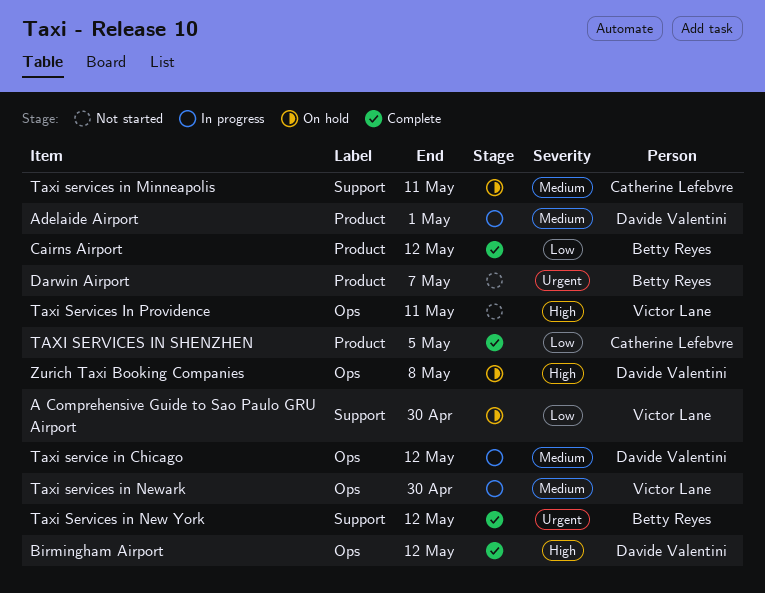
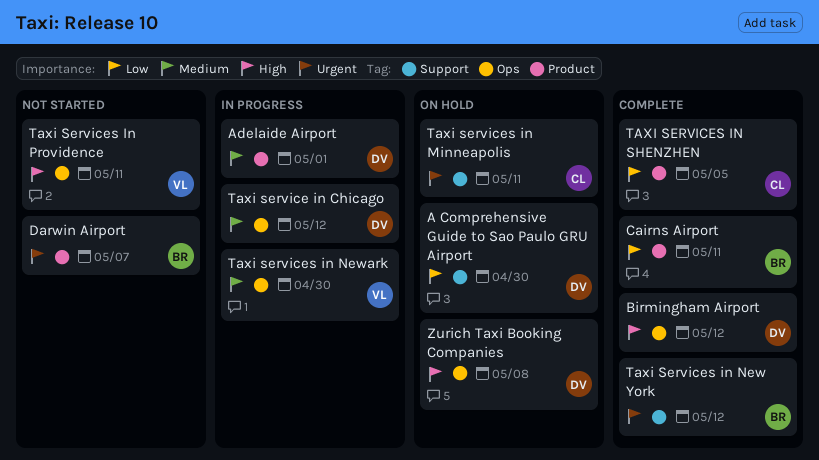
A Comprehensive Guide to Sao Paulo GRU Airport, owner: Victor Lane -> Davide Valentini
Cairns Airport, due: May 12 -> May 11
Taxi services in Minneapolis, priority: Medium -> Urgent

